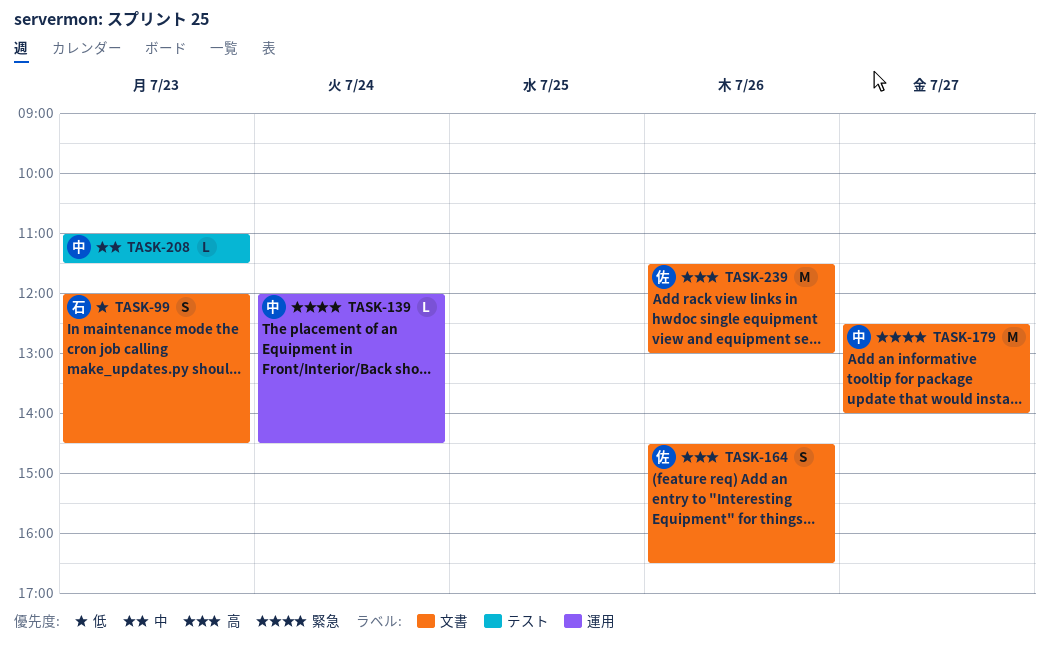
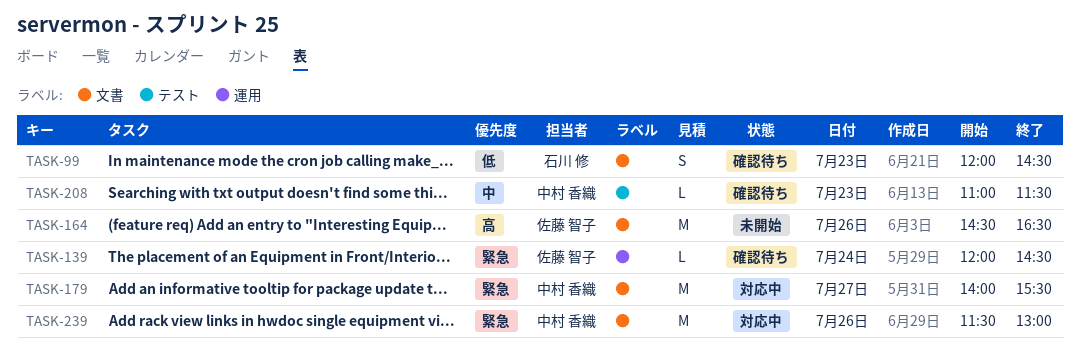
TASK-139, owner: 中村 香織 -> 佐藤 智子
TASK-164, estimate: S -> M
TASK-179, begins: 12:30 -> 14:00
TASK-179, ends: 14:00 -> 15:30
TASK-239, owner: 佐藤 智子 -> 中村 香織
TASK-239, priority: 高 -> 緊急

